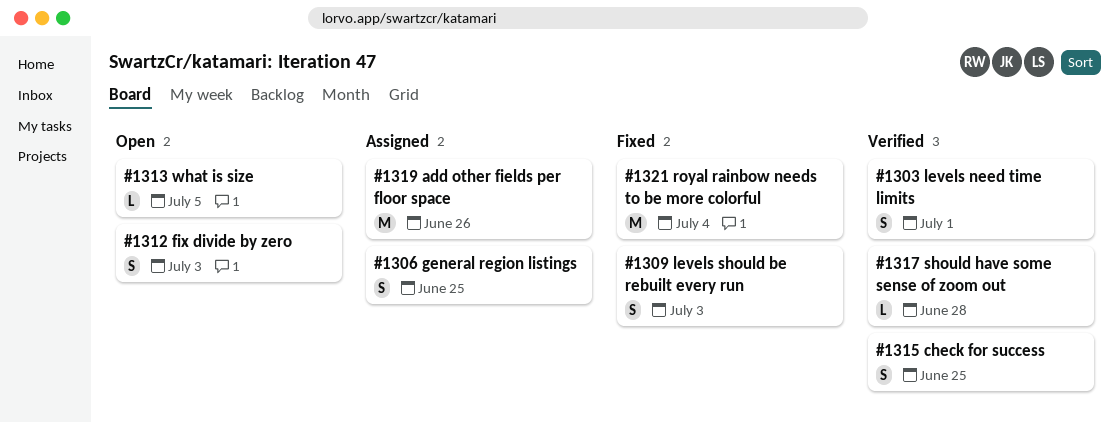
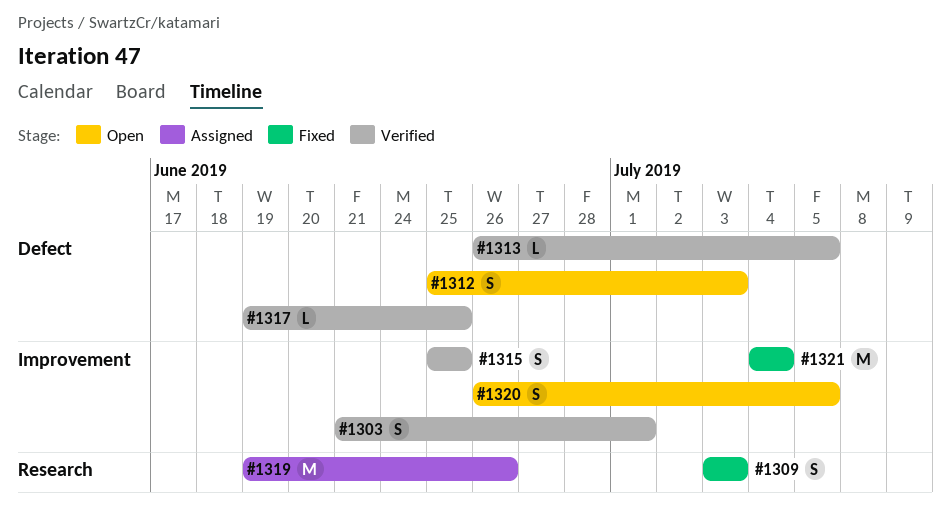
#1306: present -> none
#1313, status: Open -> Verified
#1317, due: Jun 28 -> Jun 25
#1320: none -> present

